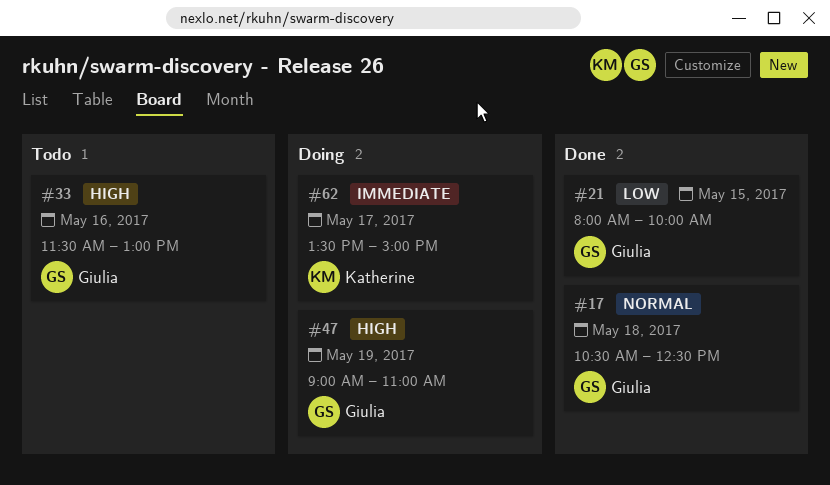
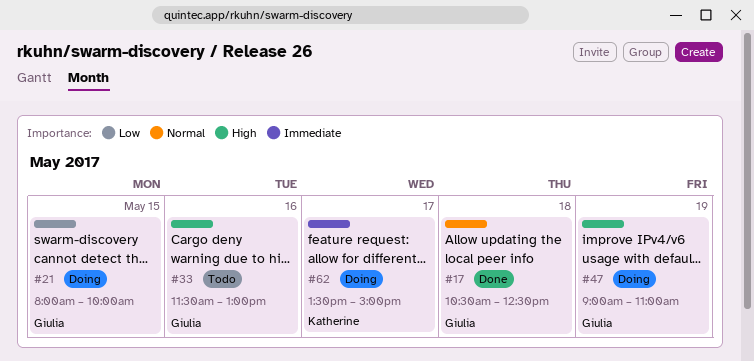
#21, status: Done -> Doing

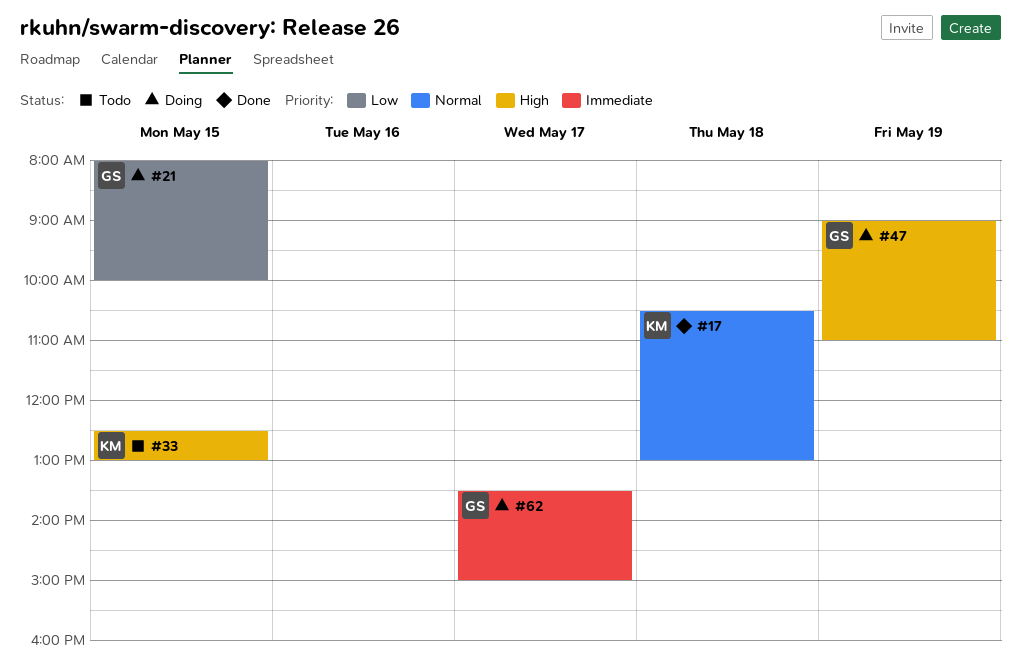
#17, owner: Giulia -> Katherine
#17, ends: 12:30 -> 13:00
#33, owner: Giulia -> Katherine
#33, day: May 16 -> May 15
#33, begins: 11:30 -> 12:30
#62, owner: Katherine -> Giulia

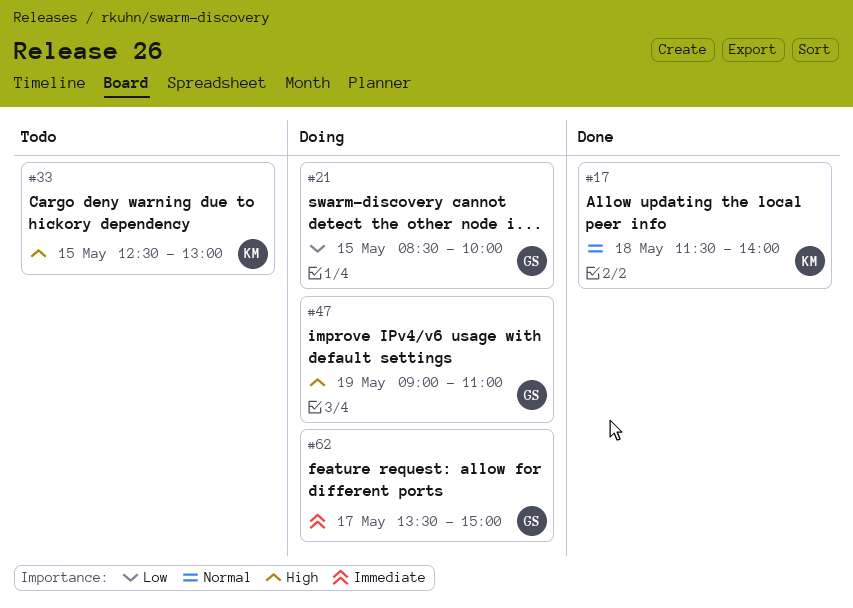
#17, begins: 10:30 -> 11:30
#17, ends: 13:00 -> 14:00
#21, begins: 08:00 -> 08:30

